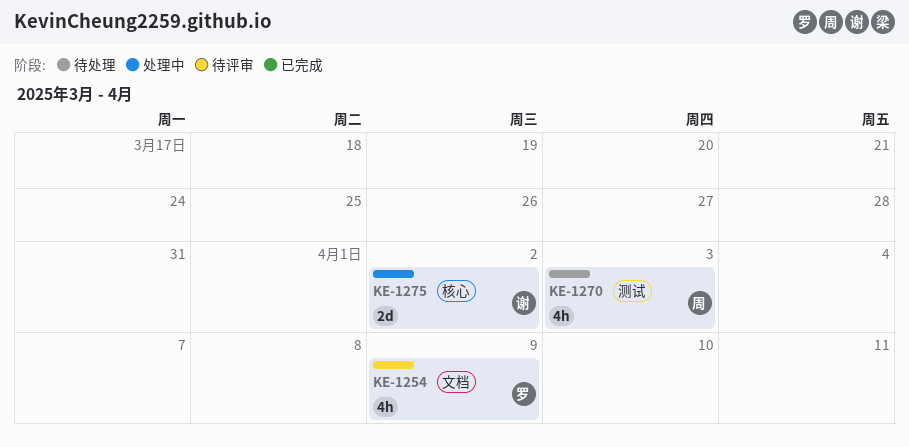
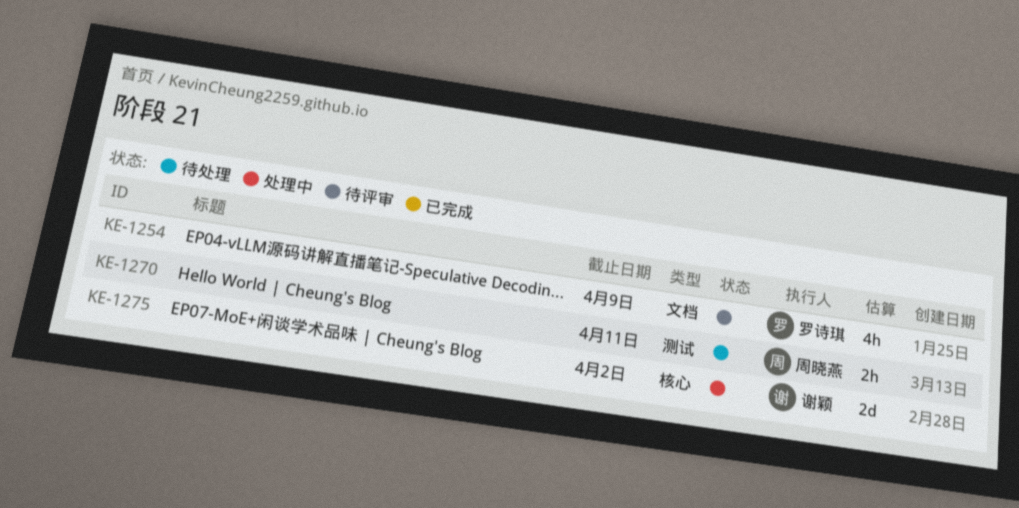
KE-1270, estimate: 4h -> 2h
KE-1270, due: Apr 3 -> Apr 11

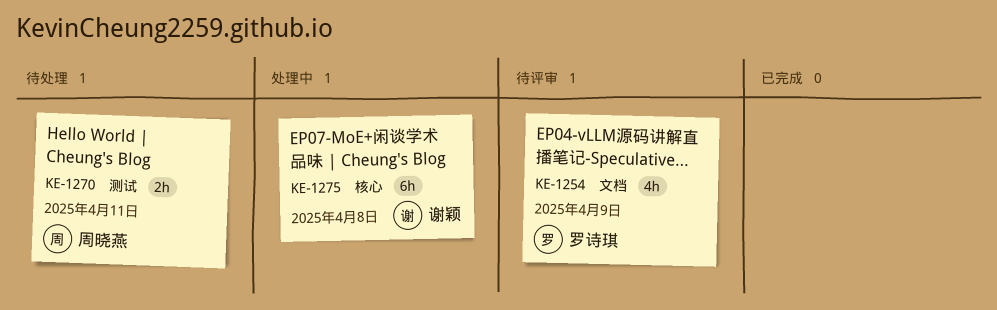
KE-1275, estimate: 2d -> 6h
KE-1275, due: Apr 2 -> Apr 8

